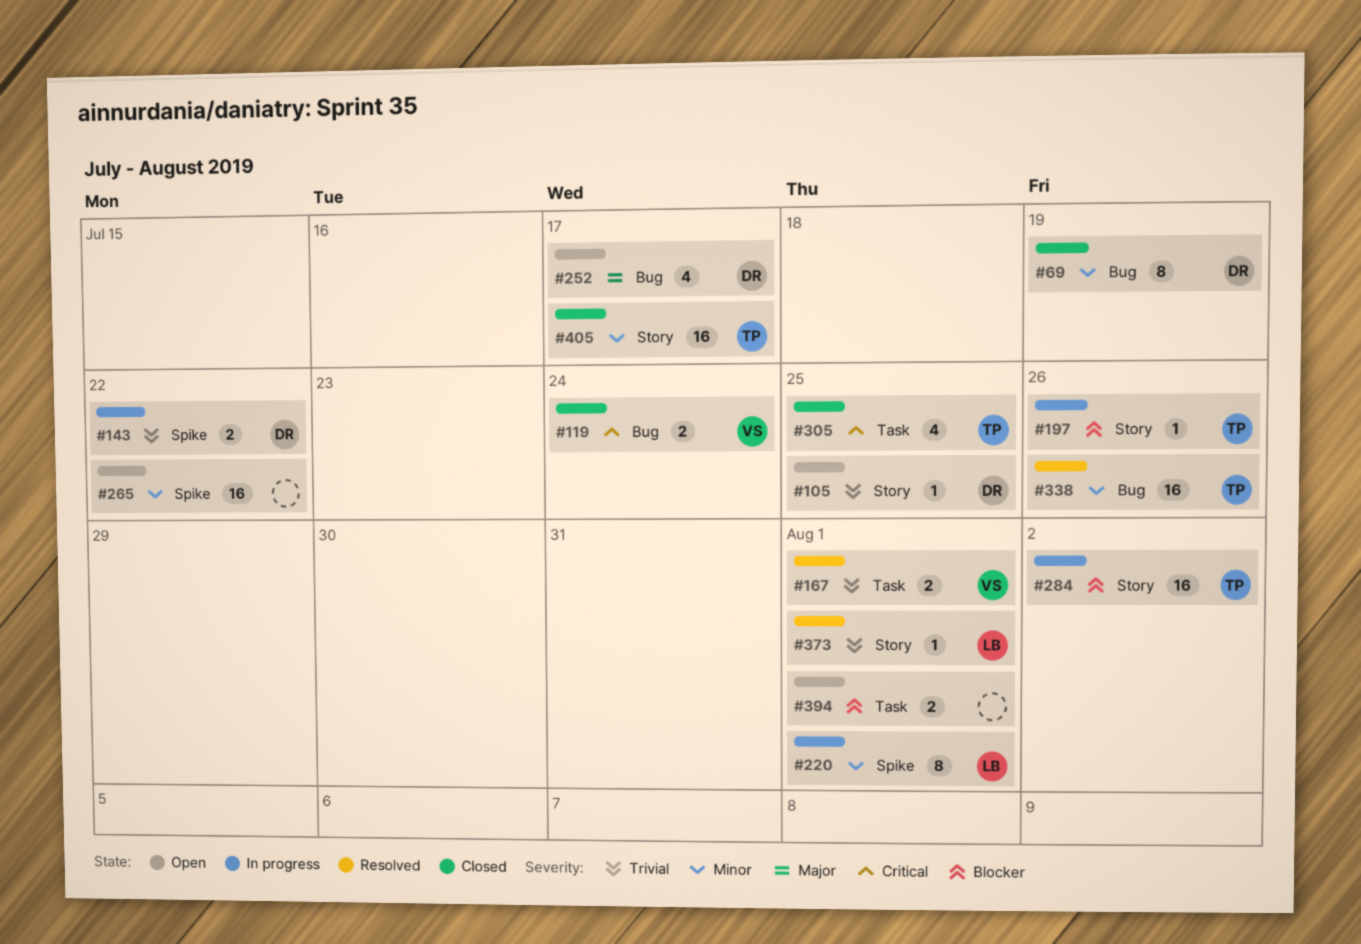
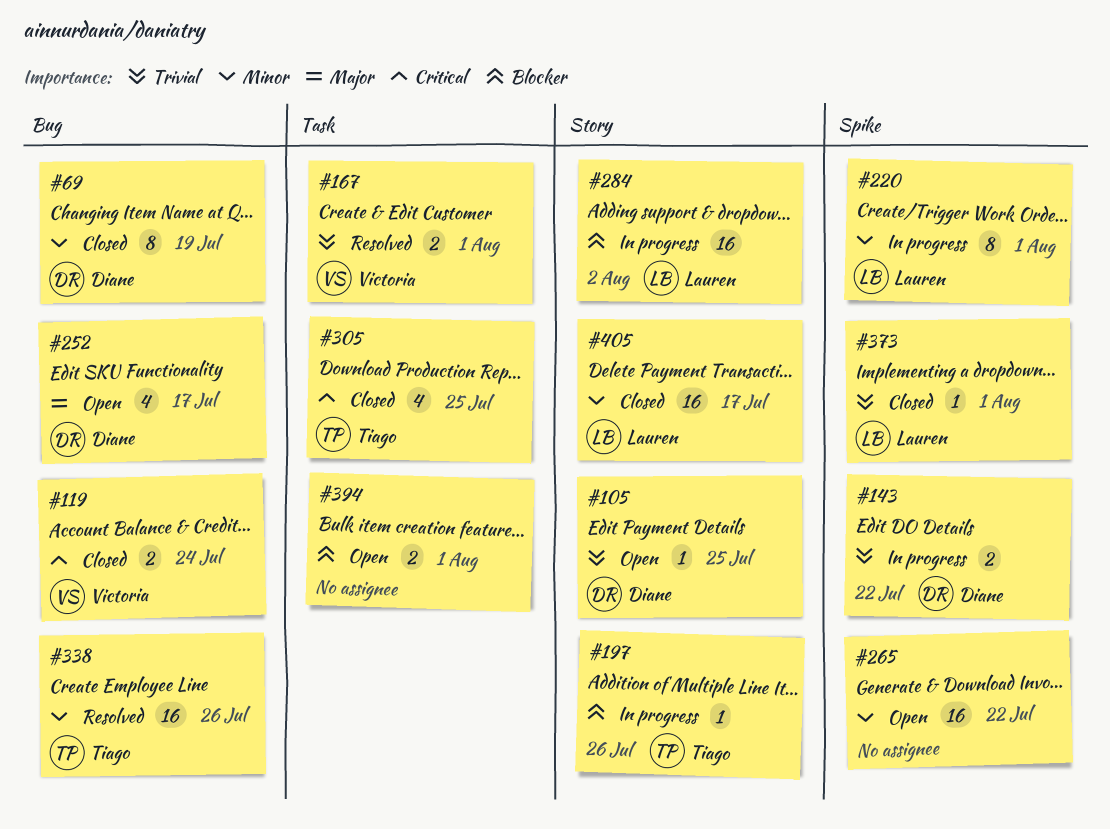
#284, owner: Tiago -> Lauren
#373, status: Resolved -> Closed
#373, label: Story -> Spike
#405, owner: Tiago -> Lauren

